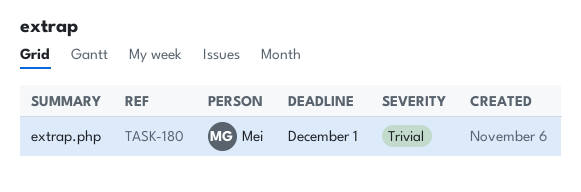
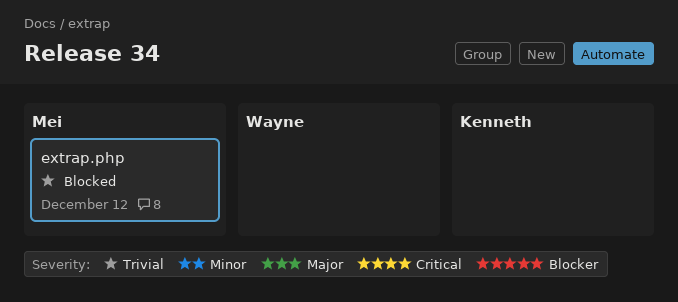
extrap.php, due: Dec 1 -> Dec 12

